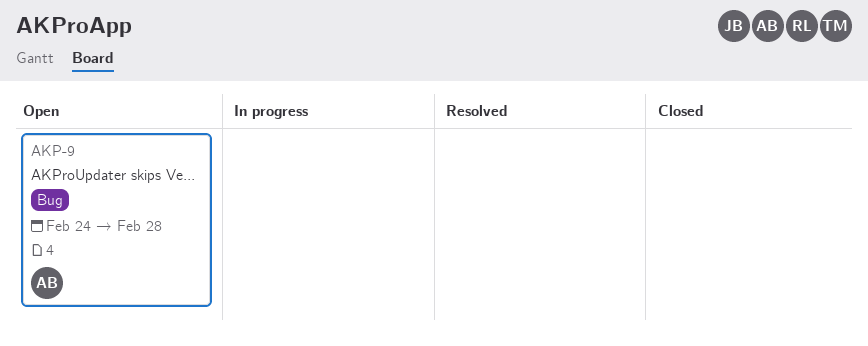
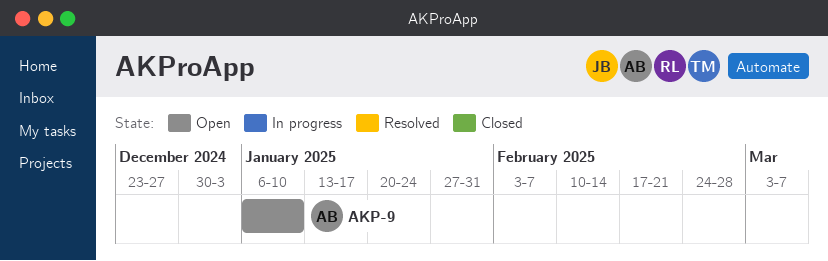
AKP-9, start: Feb 24 -> Jan 6
AKP-9, due: Feb 28 -> Jan 10

